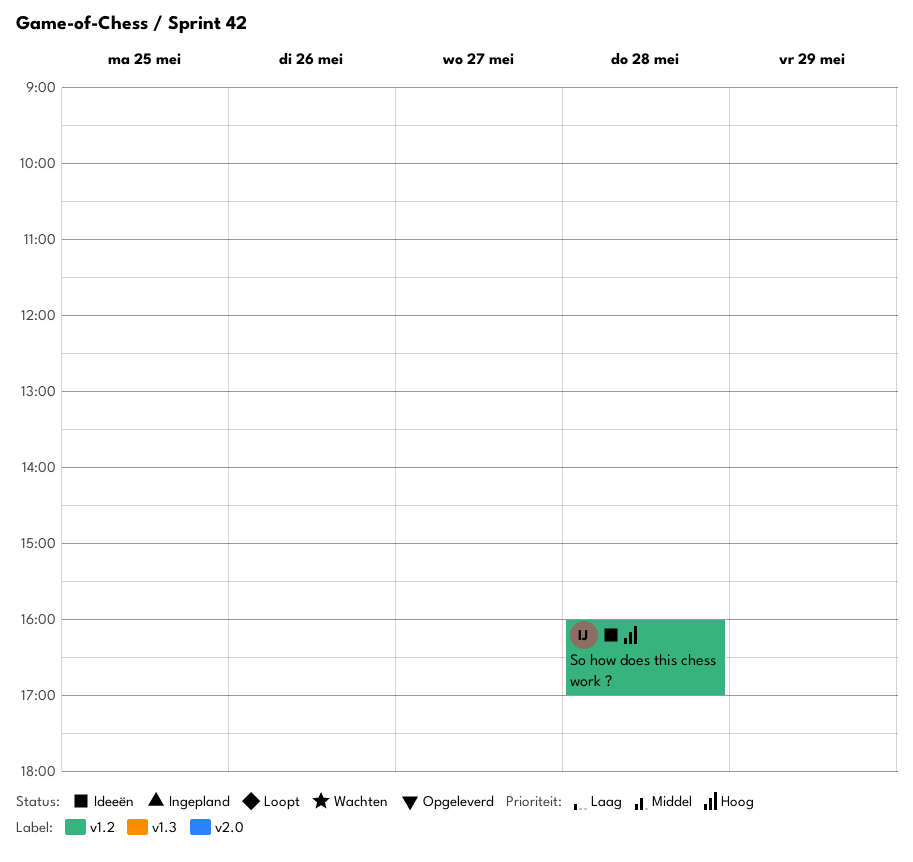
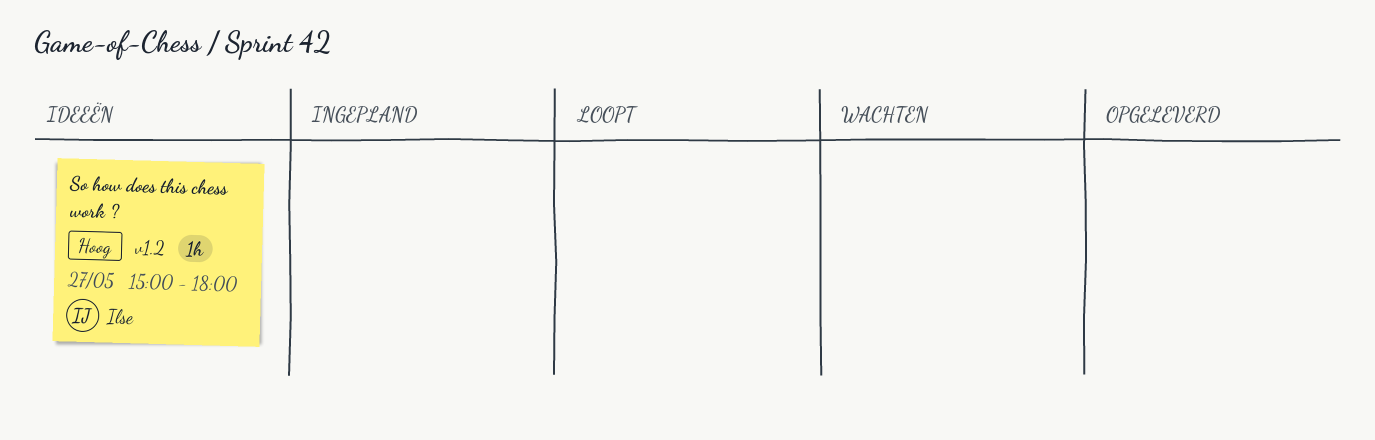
So how does this chess work ?, day: May 28 -> May 27
So how does this chess work ?, begins: 16:00 -> 15:00
So how does this chess work ?, ends: 17:00 -> 18:00

